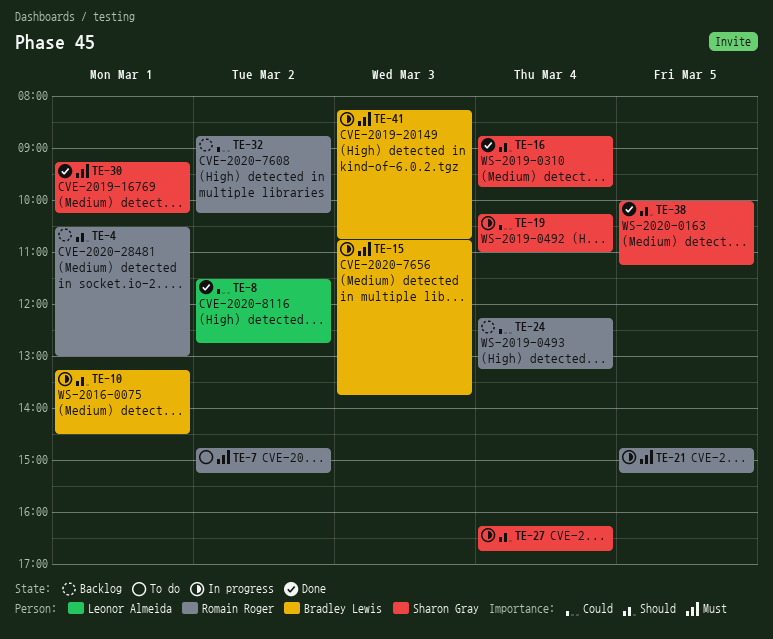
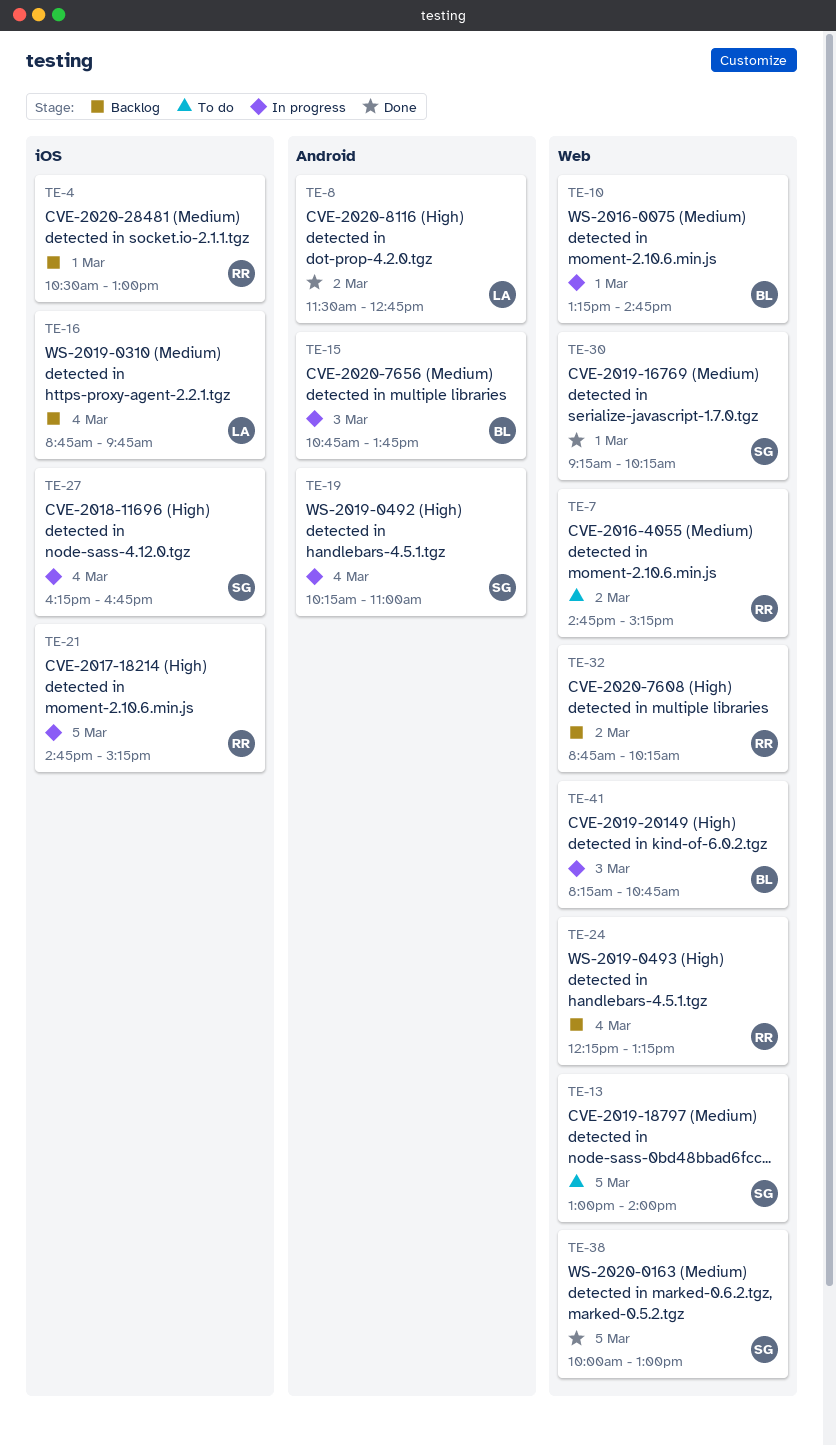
TE-10, ends: 14:30 -> 14:45
TE-13: none -> present
TE-16, status: Done -> Backlog
TE-16, owner: Sharon Gray -> Leonor Almeida
TE-38, ends: 11:15 -> 13:00

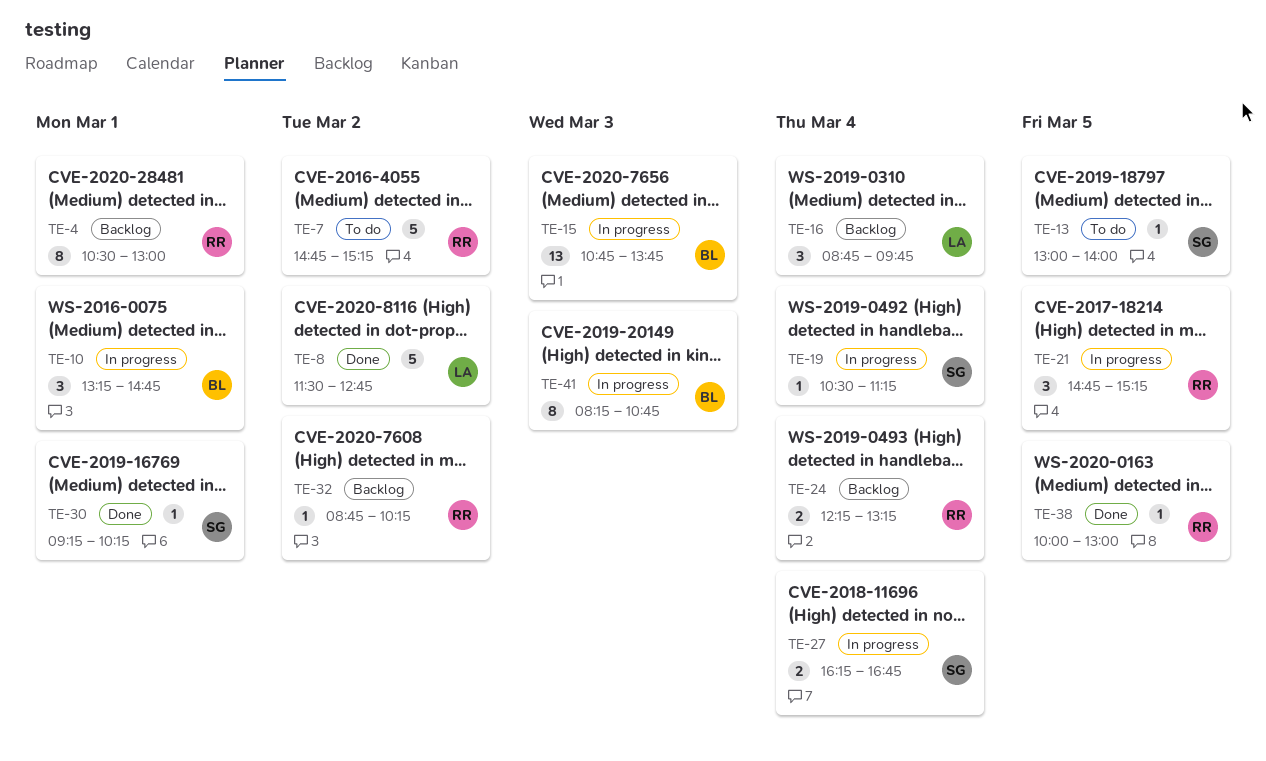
TE-19, begins: 10:15 -> 10:30
TE-19, ends: 11:00 -> 11:15
TE-38, owner: SG -> RR

